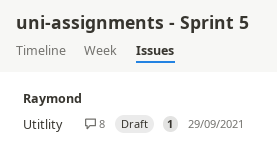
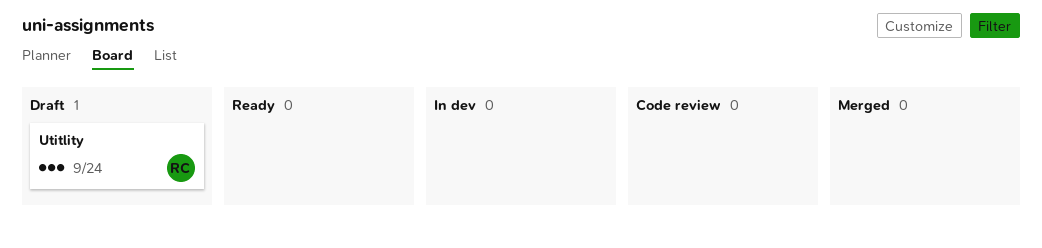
Utitlity, estimate: 1 -> 3
Utitlity, due: Sep 29 -> Sep 24

